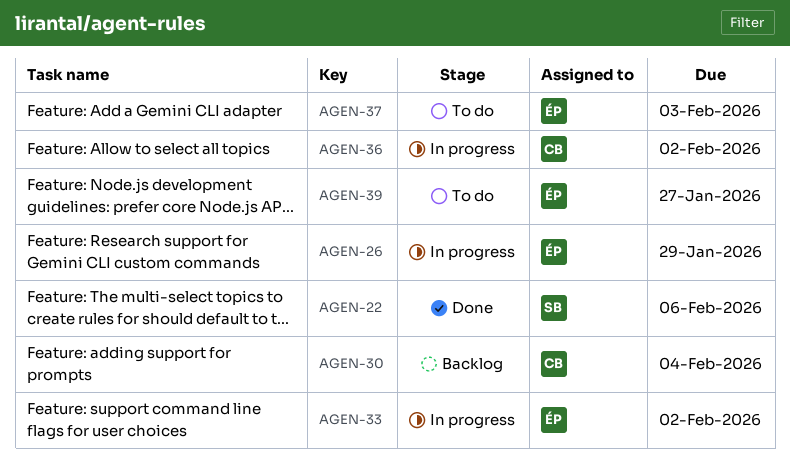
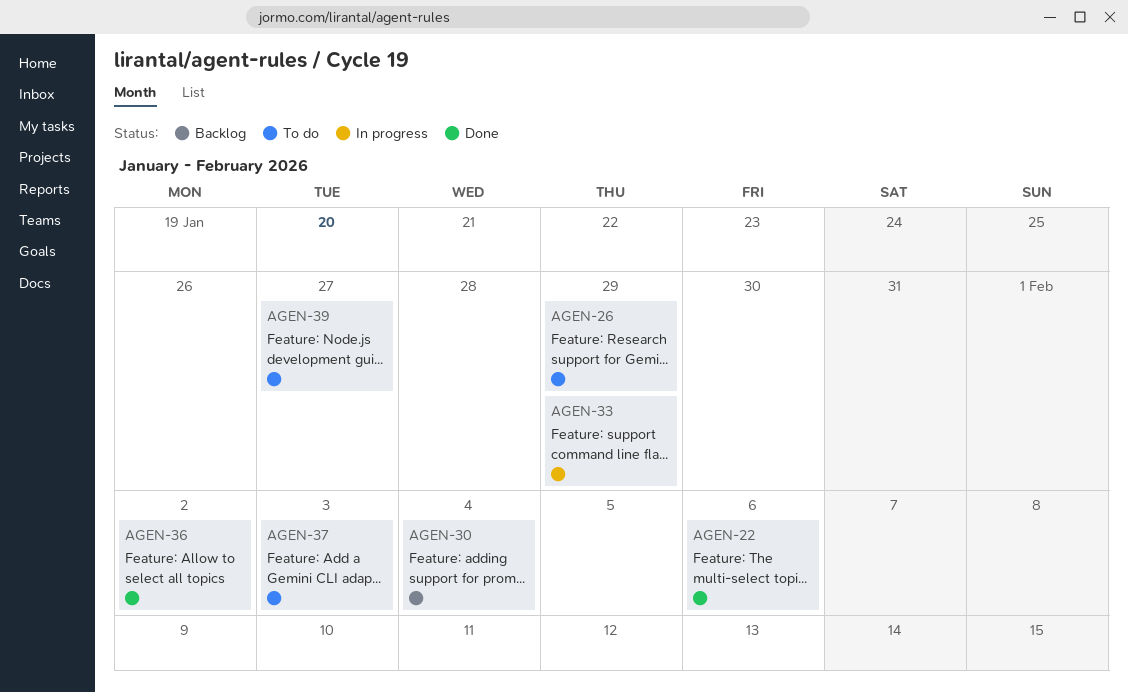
AGEN-26, status: In progress -> To do
AGEN-33, due: Feb 2 -> Jan 29
AGEN-36, status: In progress -> Done

